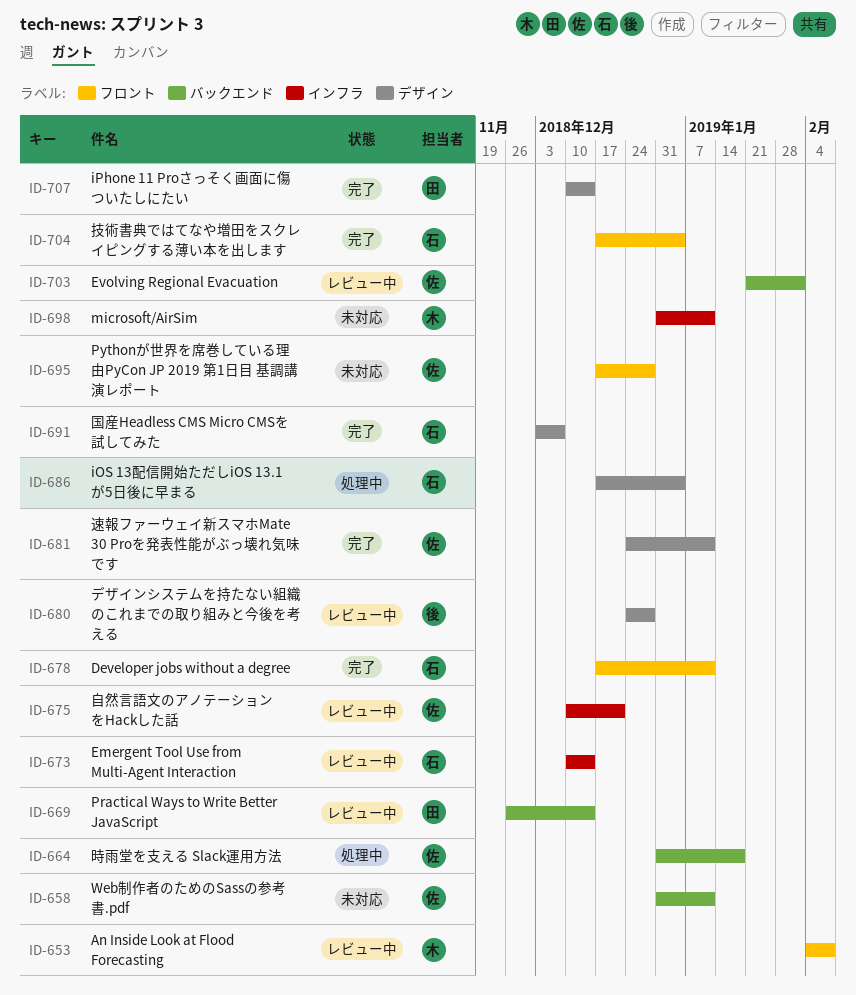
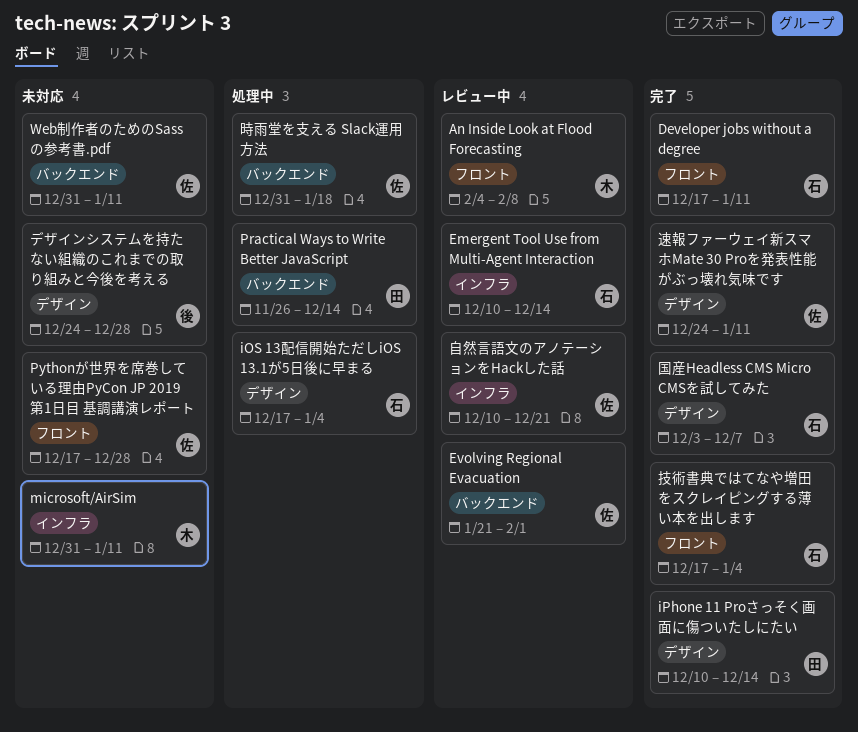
Practical Ways to Write Better JavaScript, status: レビュー中 -> 処理中
デザインシステムを持たない組織のこれまでの取り組みと今後を考える, status: レビュー中 -> 未対応

